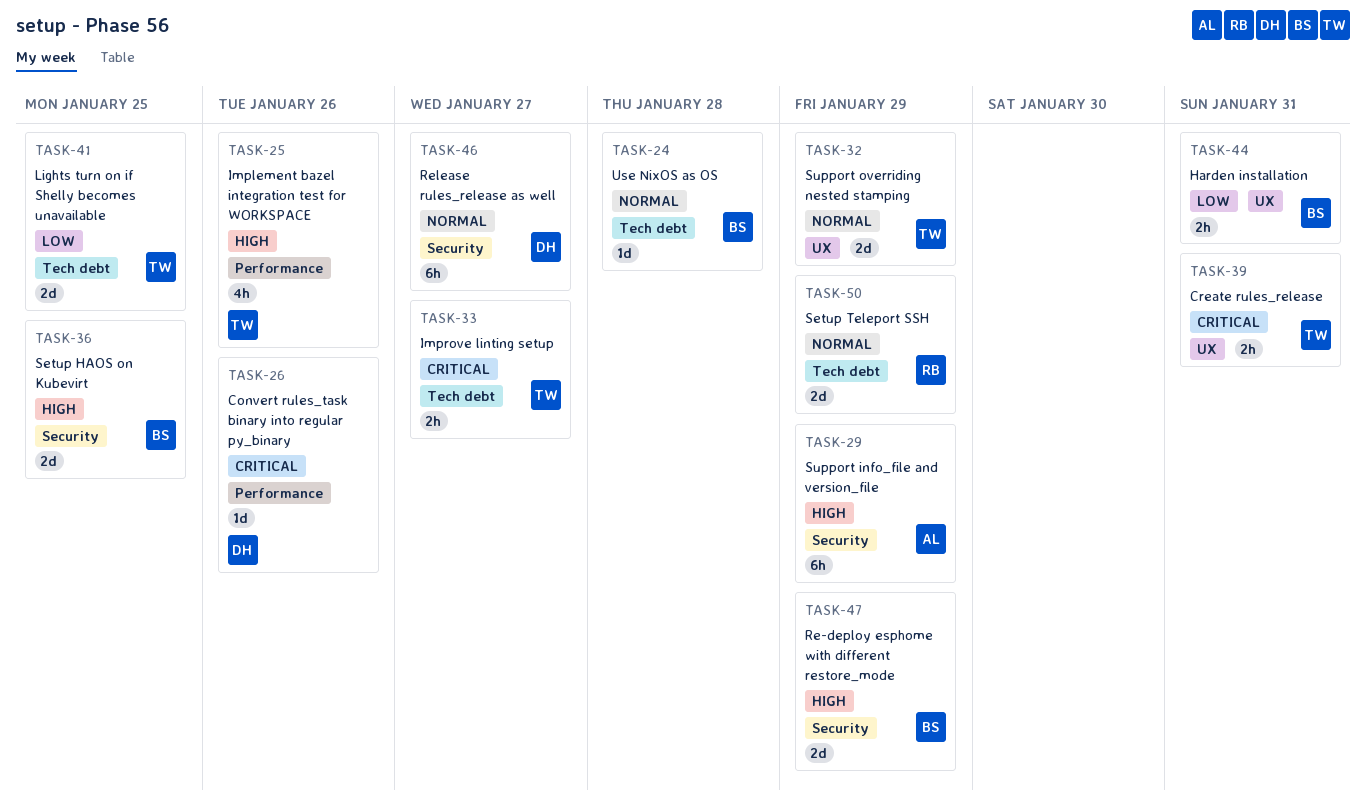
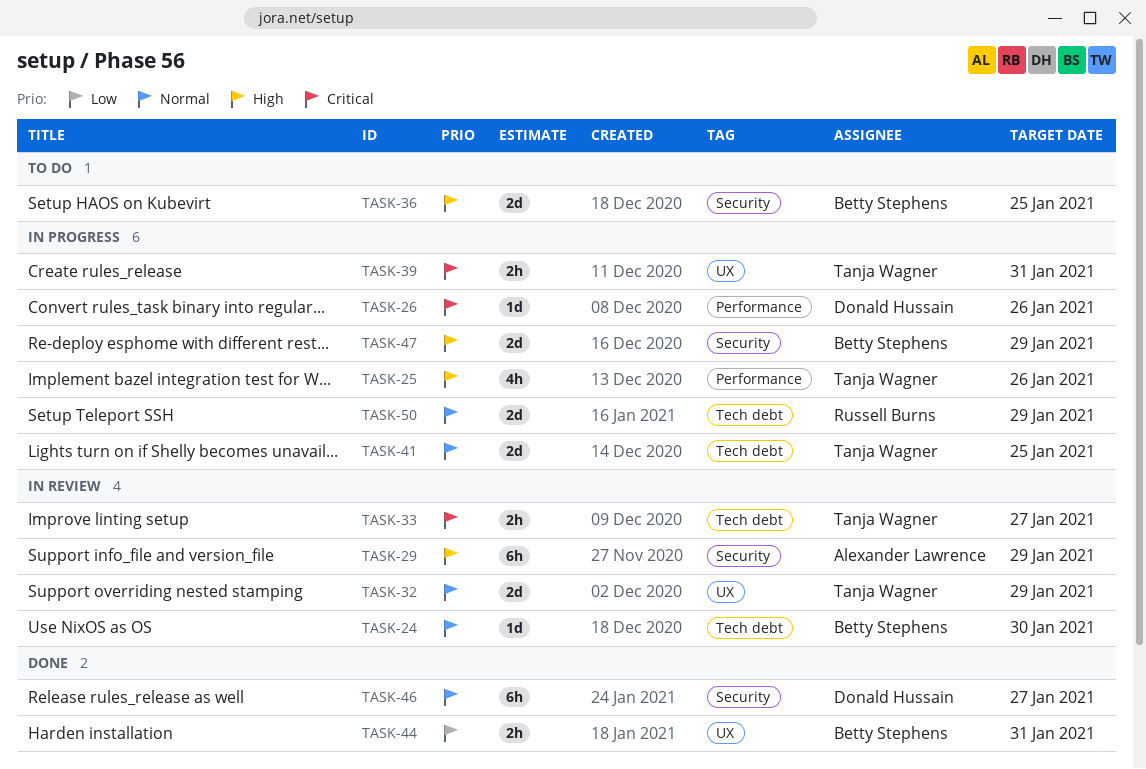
TASK-24, due: Jan 28 -> Jan 30
TASK-41, priority: Low -> Normal

